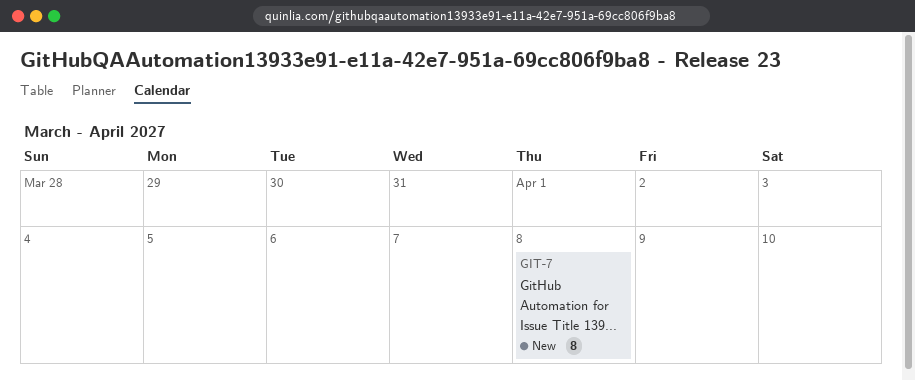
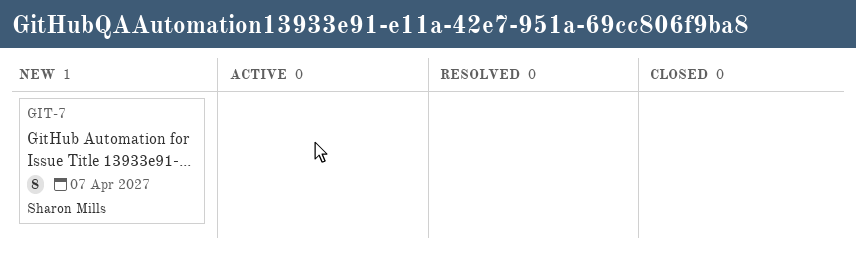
GIT-7, due: Apr 8 -> Apr 7

